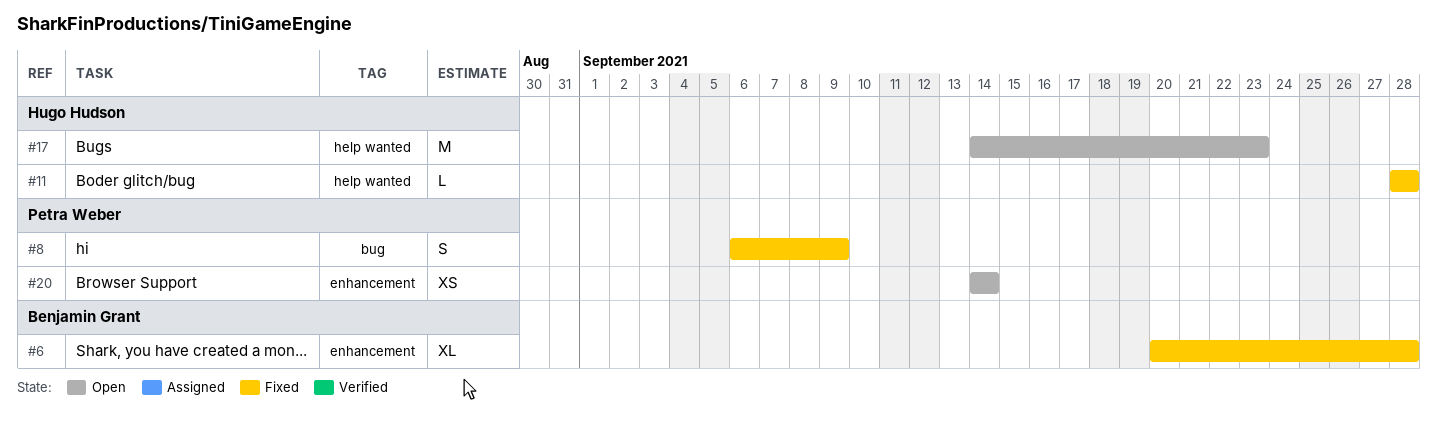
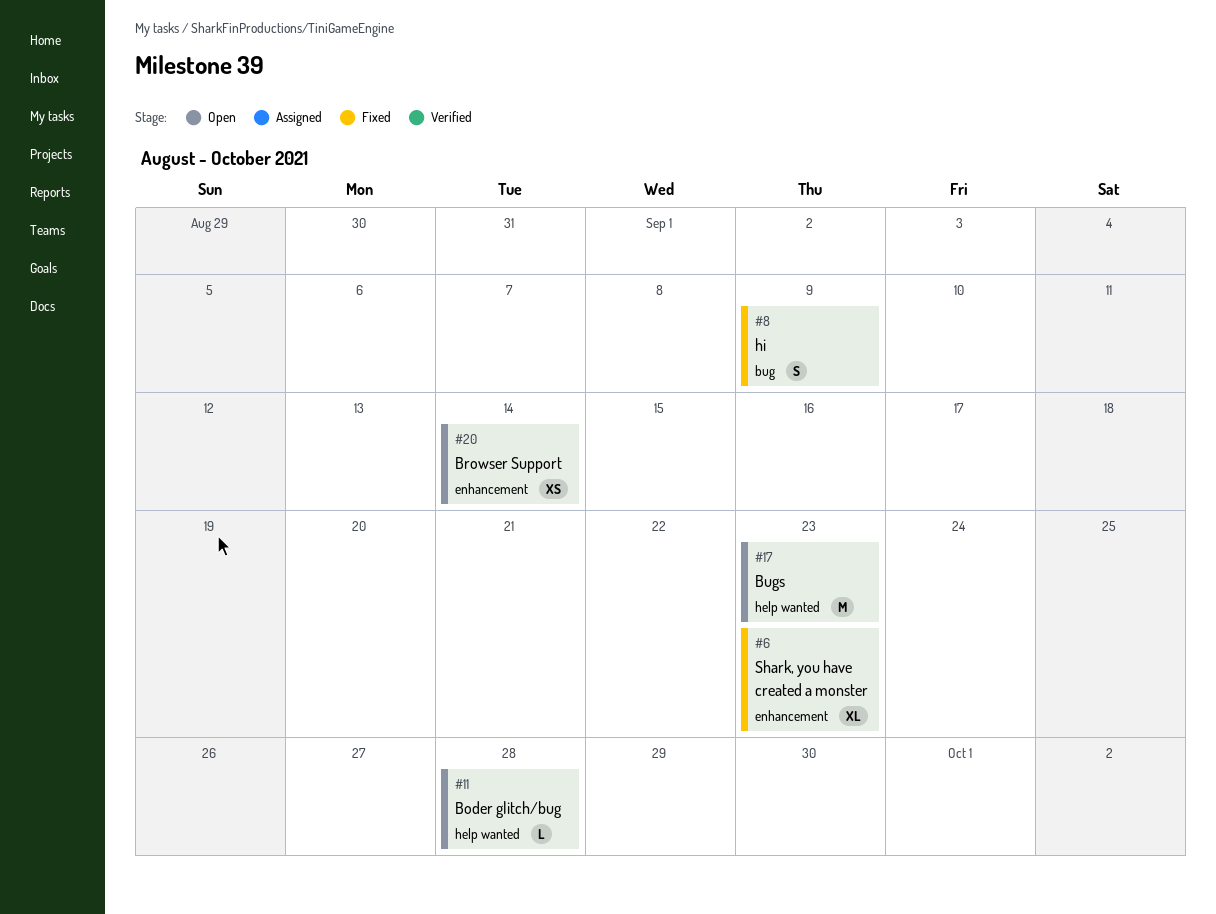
#6, due: Sep 28 -> Sep 23
#11, status: Fixed -> Open

